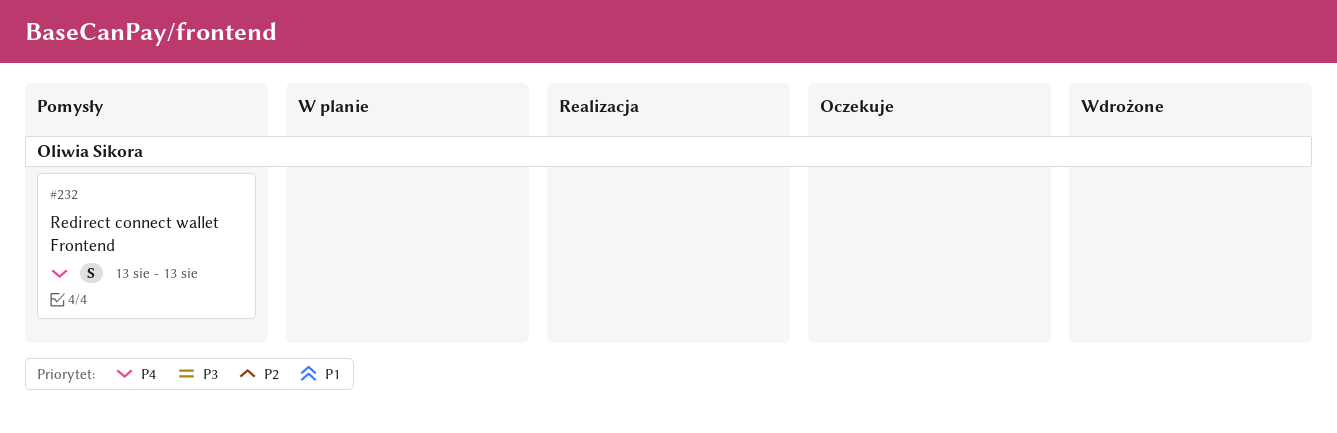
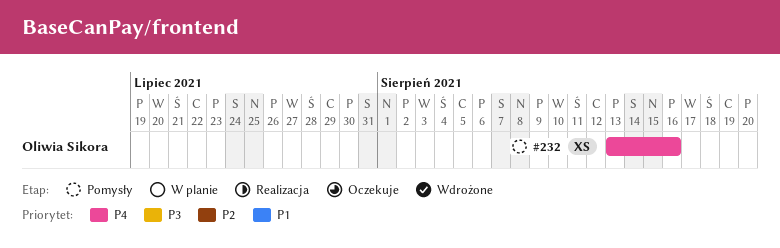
#232, estimate: S -> XS
#232, due: Aug 13 -> Aug 16

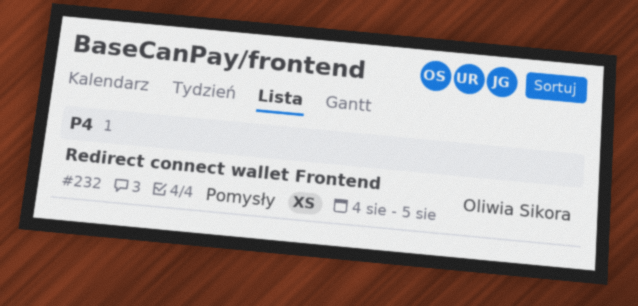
#232, start: Aug 13 -> Aug 4
#232, due: Aug 16 -> Aug 5

